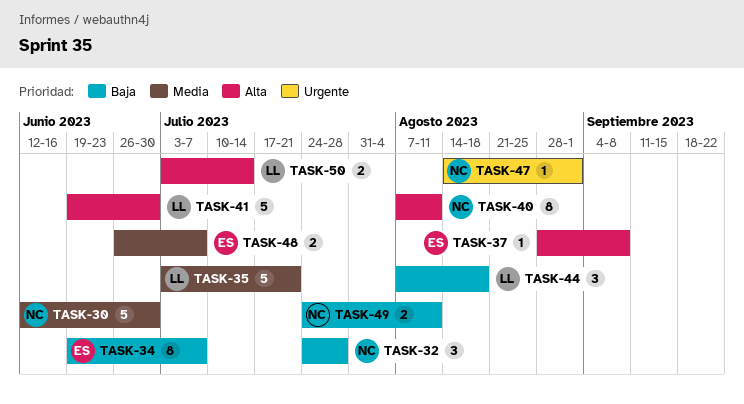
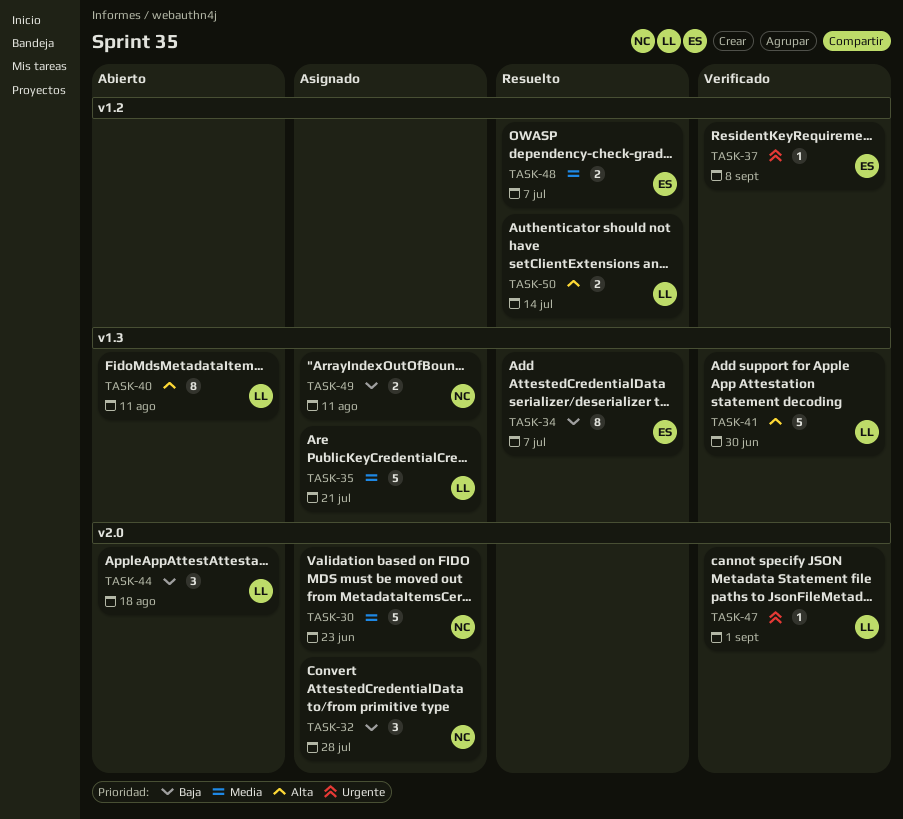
TASK-30, due: Jun 30 -> Jun 23
TASK-37, priority: Alta -> Urgente
TASK-40, owner: NC -> LL
TASK-47, owner: NC -> LL

